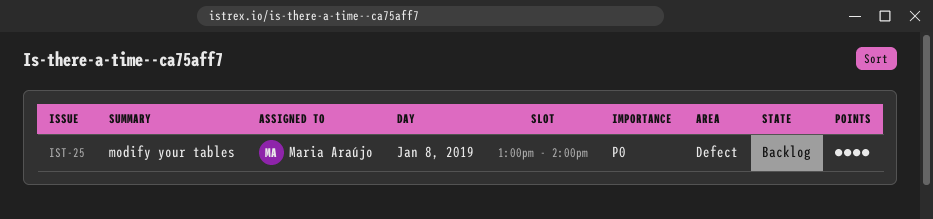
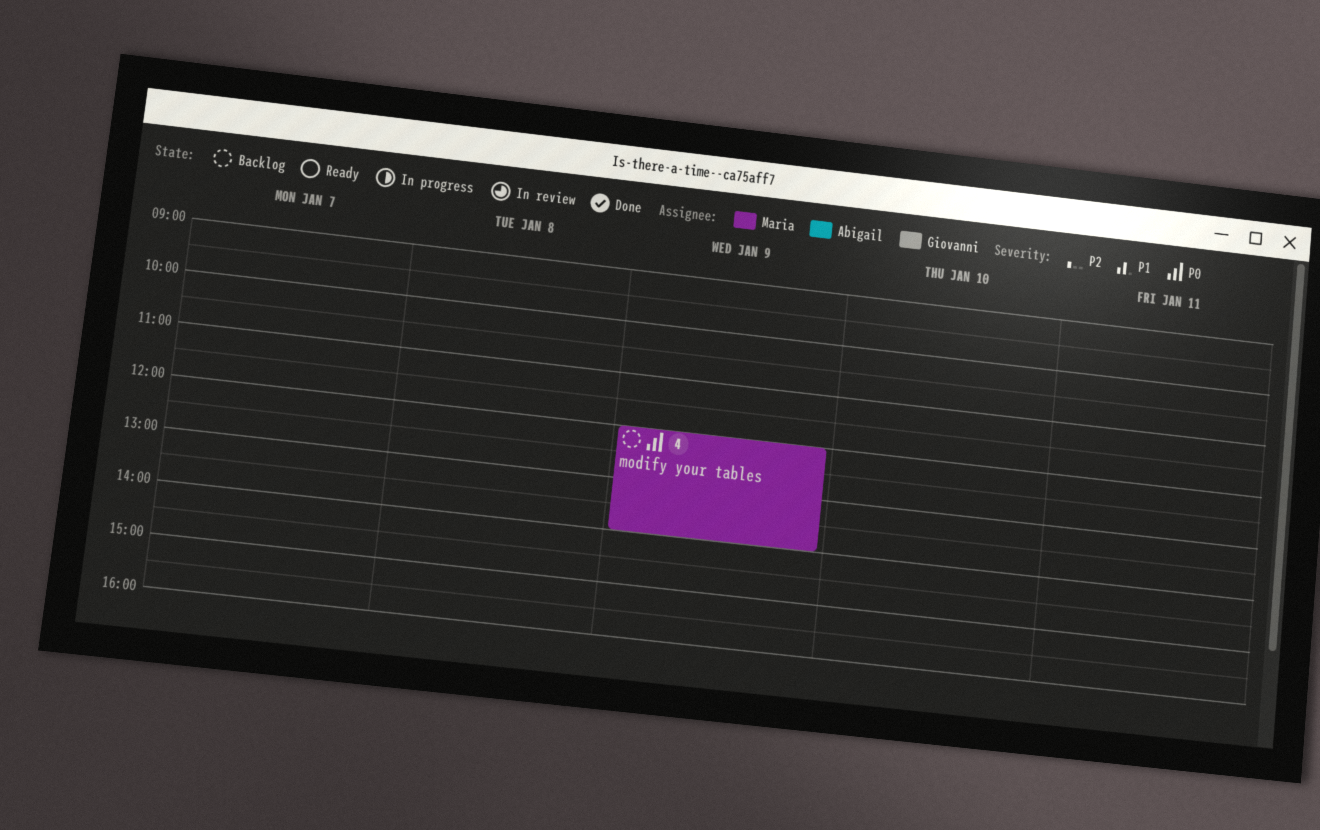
modify your tables, day: Jan 8 -> Jan 9
modify your tables, begins: 13:00 -> 12:00

